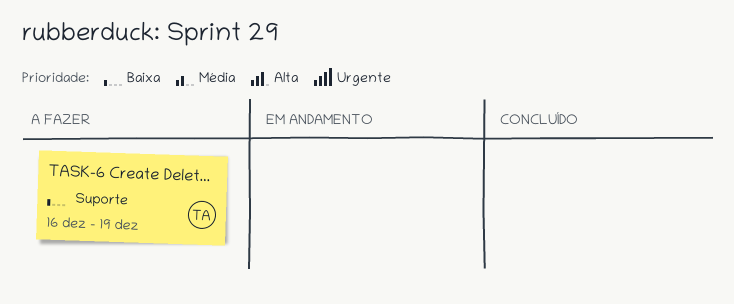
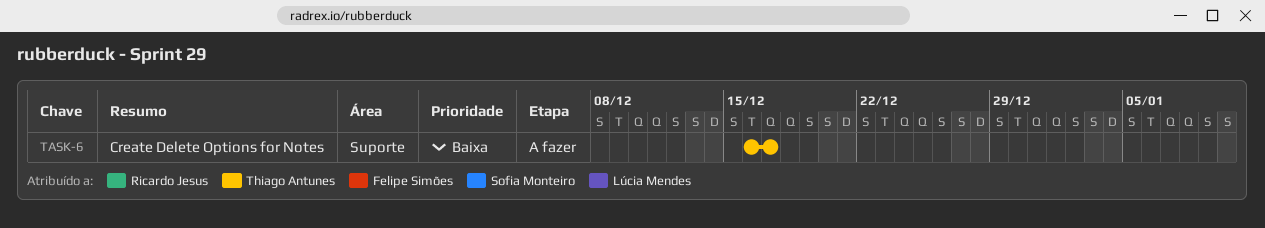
TASK-6, due: Dec 19 -> Dec 17

